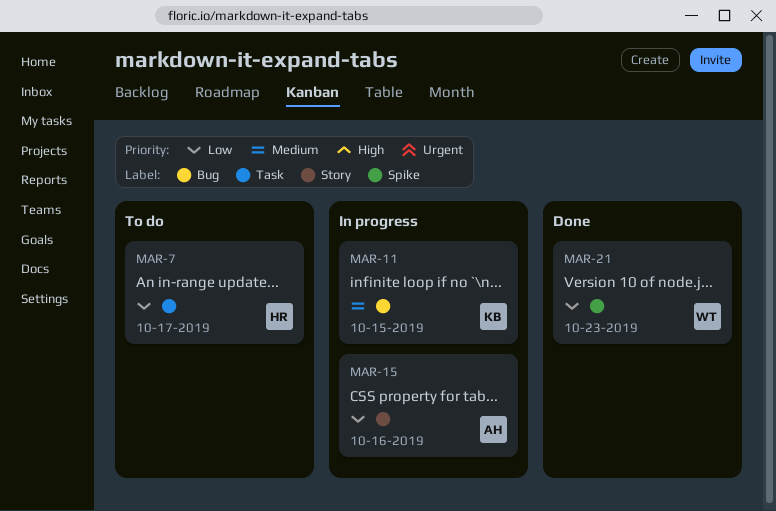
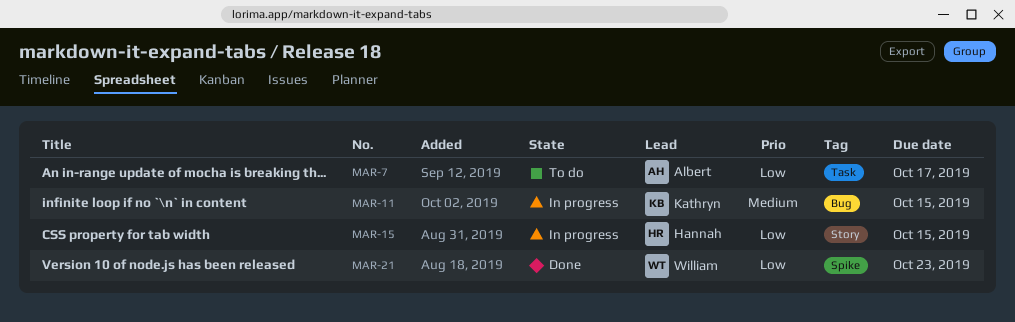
MAR-7, owner: Hannah -> Albert
MAR-15, owner: Albert -> Hannah
MAR-15, due: Oct 16 -> Oct 15

